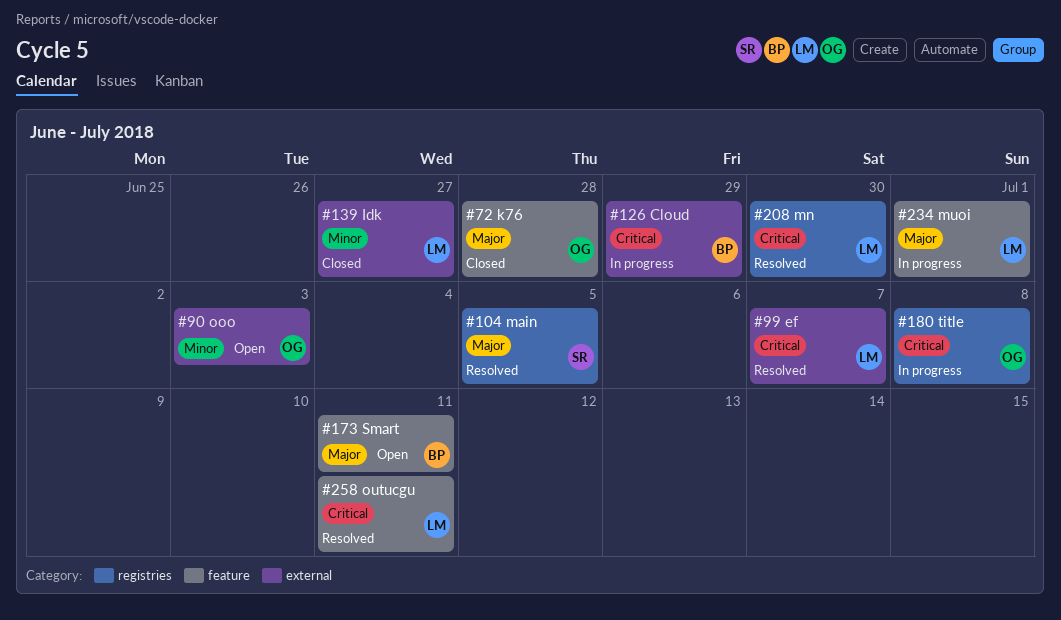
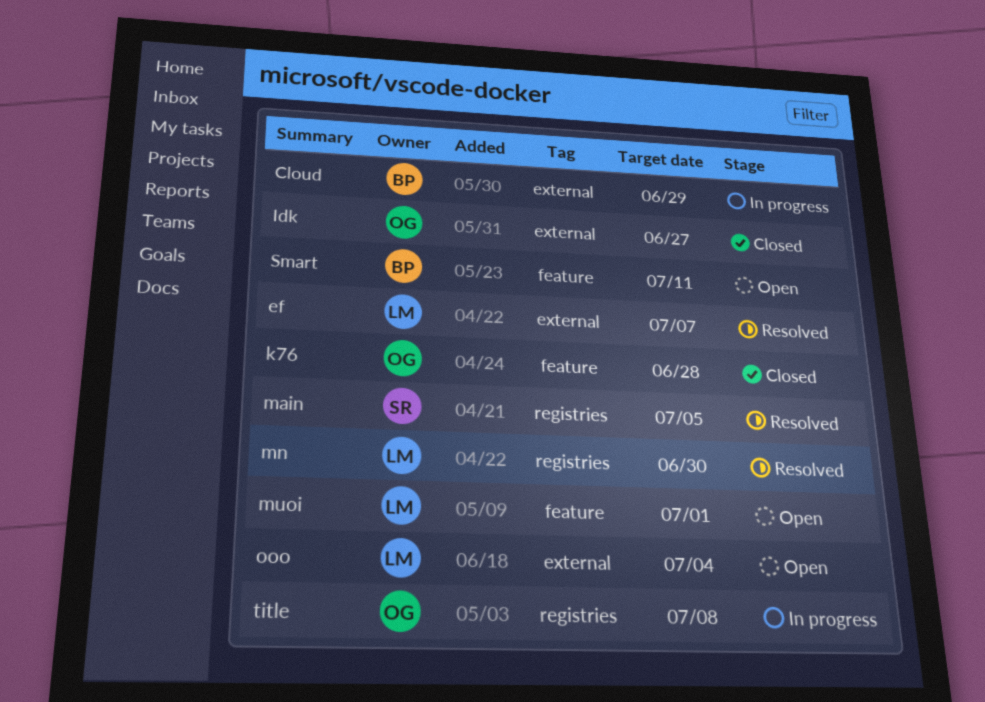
Idk, owner: LM -> OG
muoi, status: In progress -> Open
ooo, owner: OG -> LM
ooo, due: Jul 3 -> Jul 4
outucgu: present -> none

